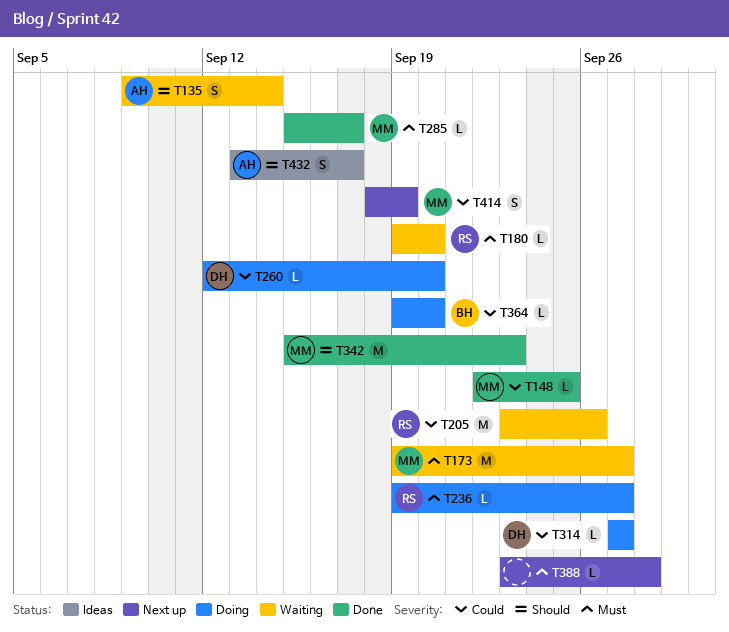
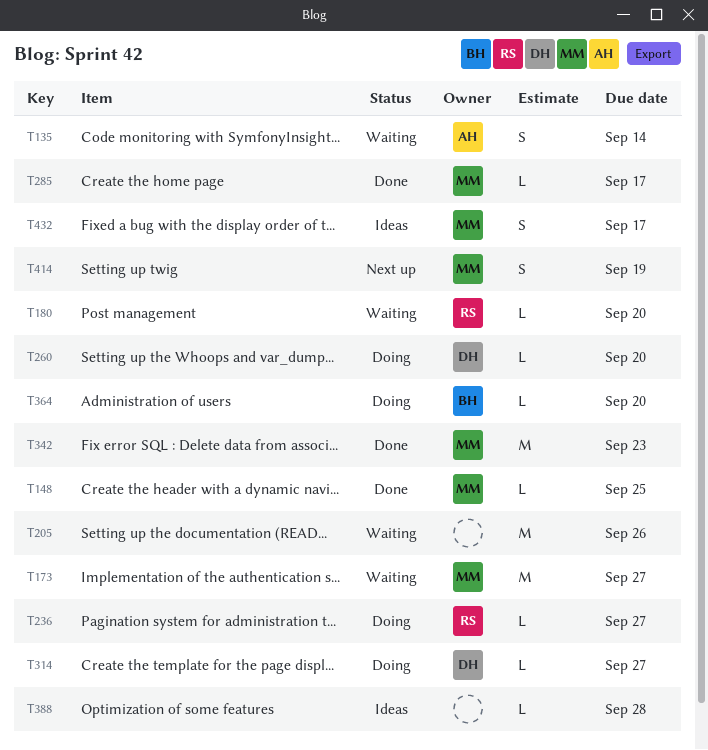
T205, owner: RS -> none
T388, status: Next up -> Ideas
T432, owner: AH -> MM

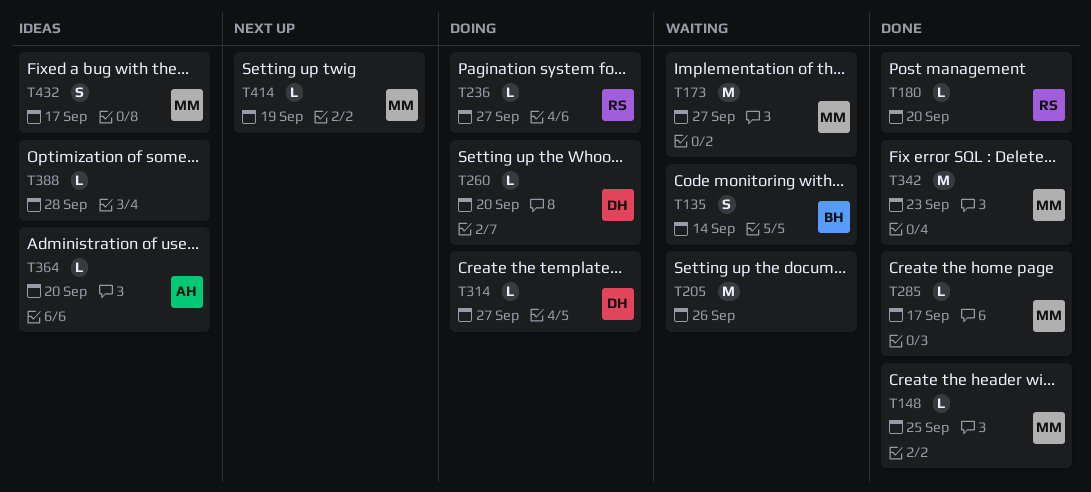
T135, owner: AH -> BH
T180, status: Waiting -> Done
T364, status: Doing -> Ideas
T364, owner: BH -> AH
T414, estimate: S -> L

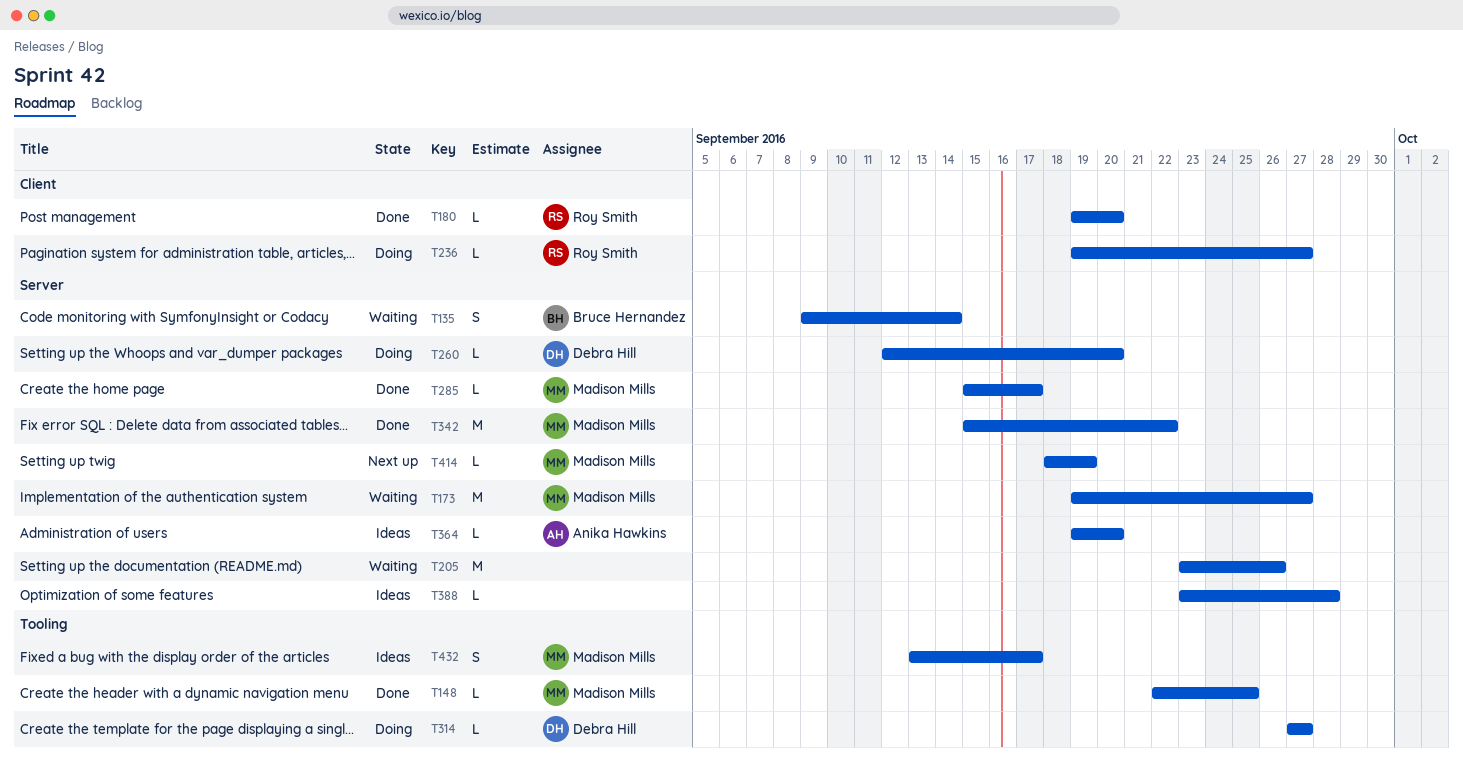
T342, due: Sep 23 -> Sep 22

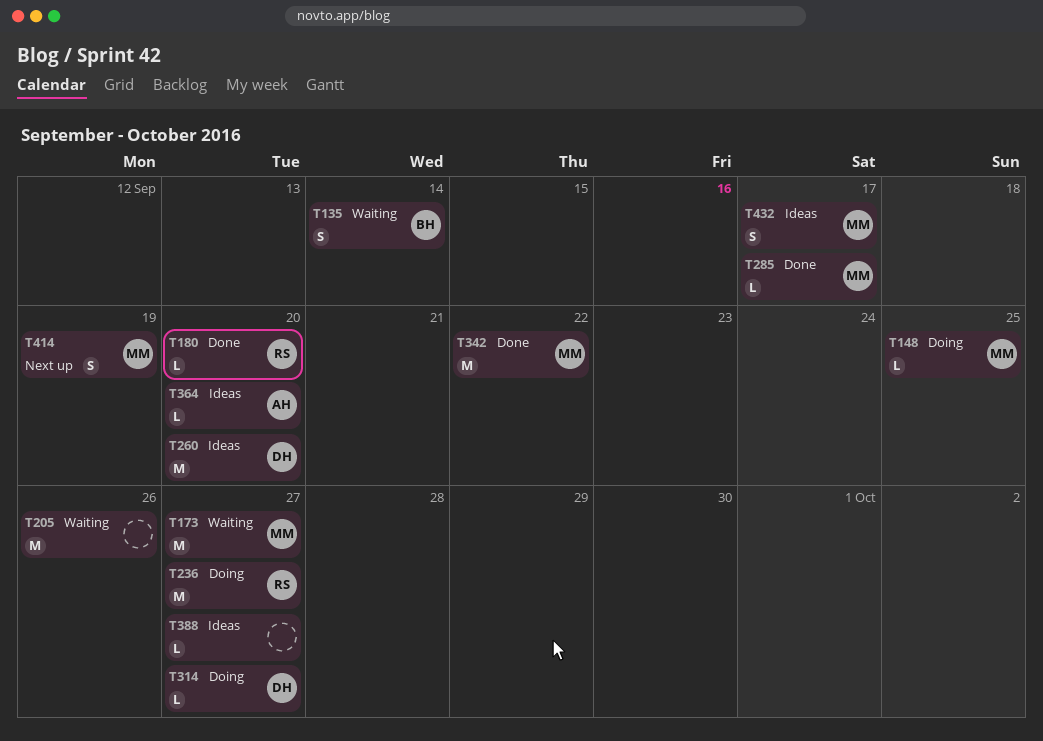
T148, status: Done -> Doing
T236, estimate: L -> M
T260, status: Doing -> Ideas
T260, estimate: L -> M
T388, due: Sep 28 -> Sep 27
T414, estimate: L -> S

